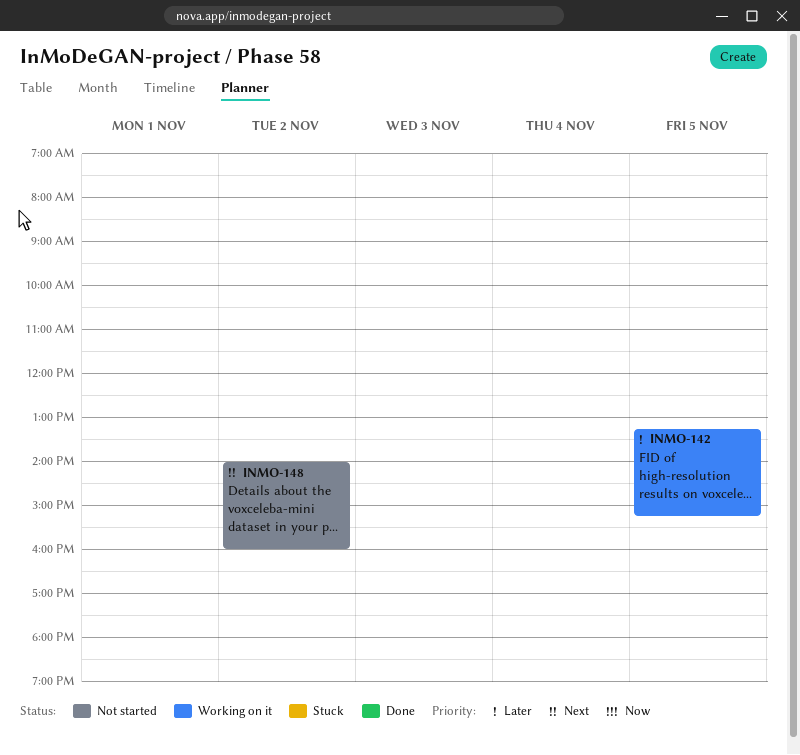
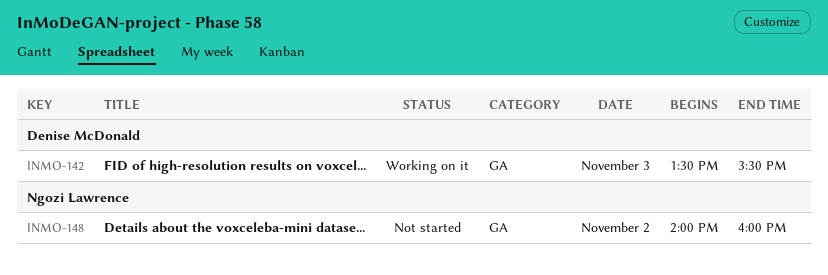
INMO-142, day: Nov 5 -> Nov 3
INMO-142, begins: 13:15 -> 13:30
INMO-142, ends: 15:15 -> 15:30

